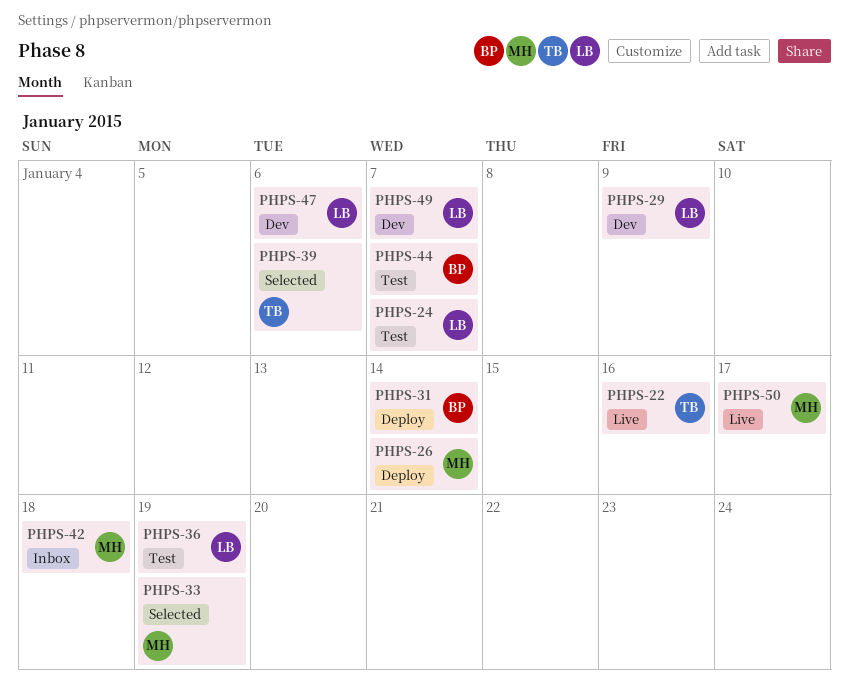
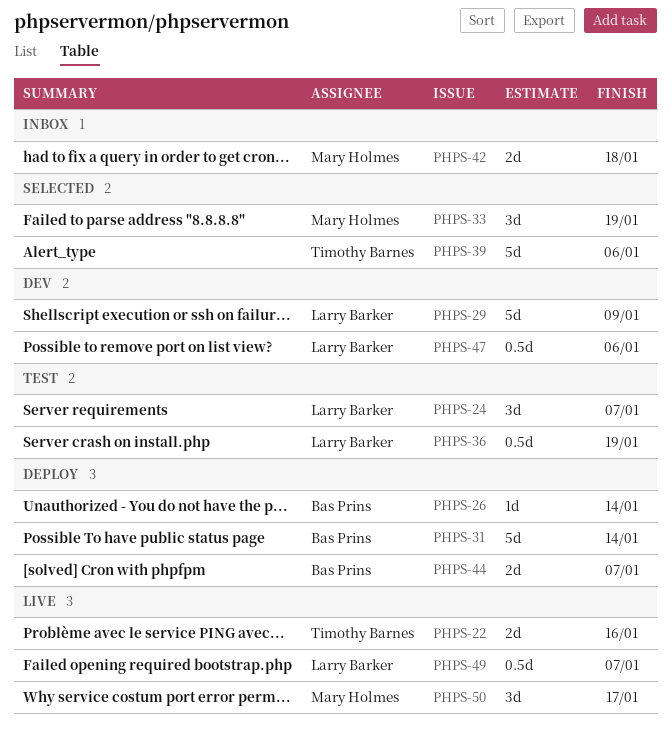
PHPS-26, owner: Mary Holmes -> Bas Prins
PHPS-44, status: Test -> Deploy
PHPS-49, status: Dev -> Live

